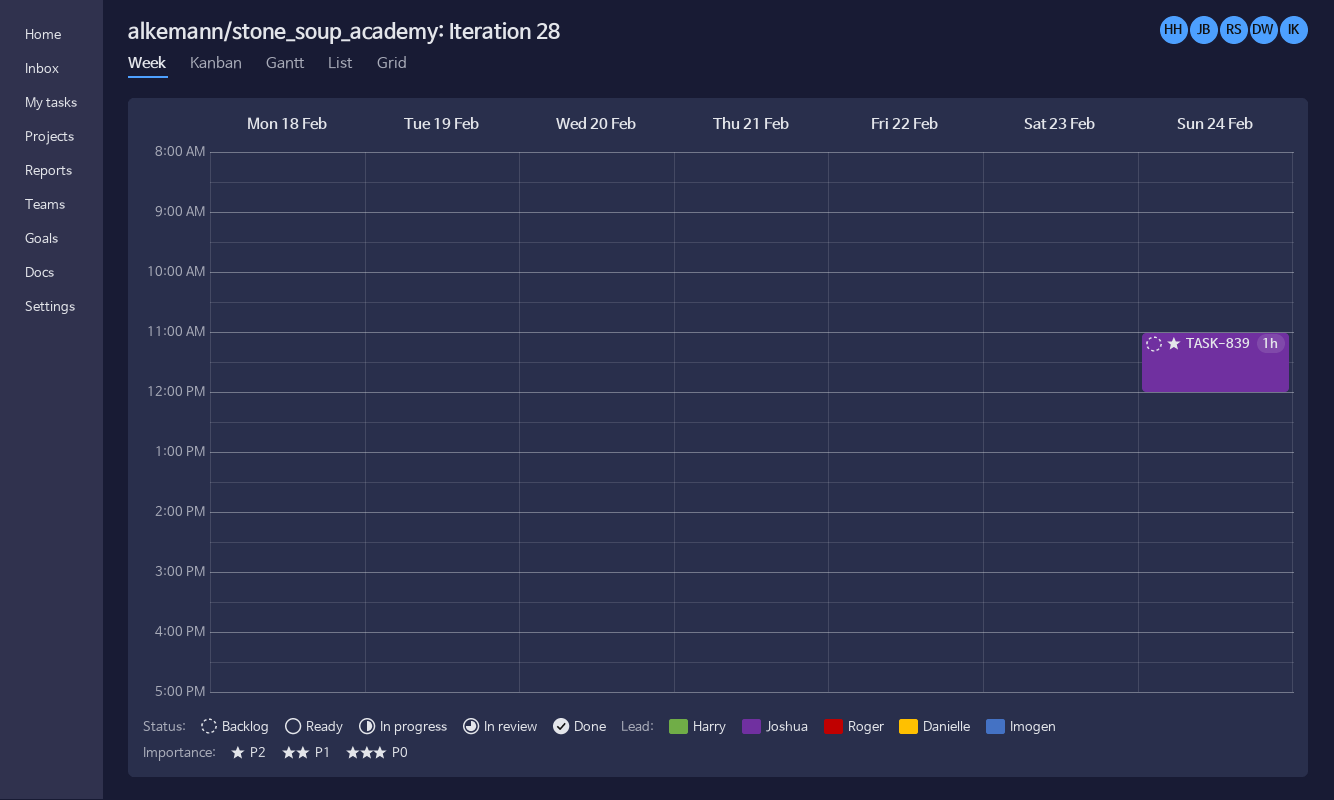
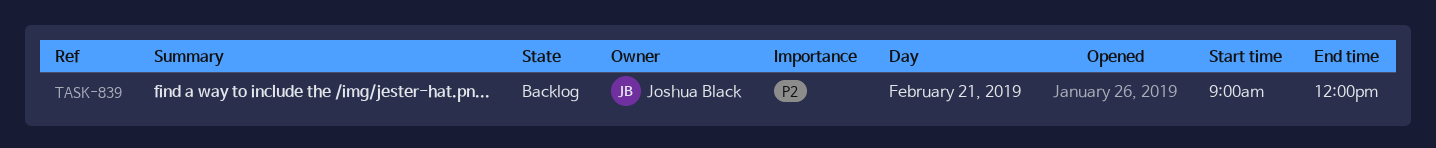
TASK-839, day: Feb 24 -> Feb 21
TASK-839, begins: 11:00 -> 09:00

